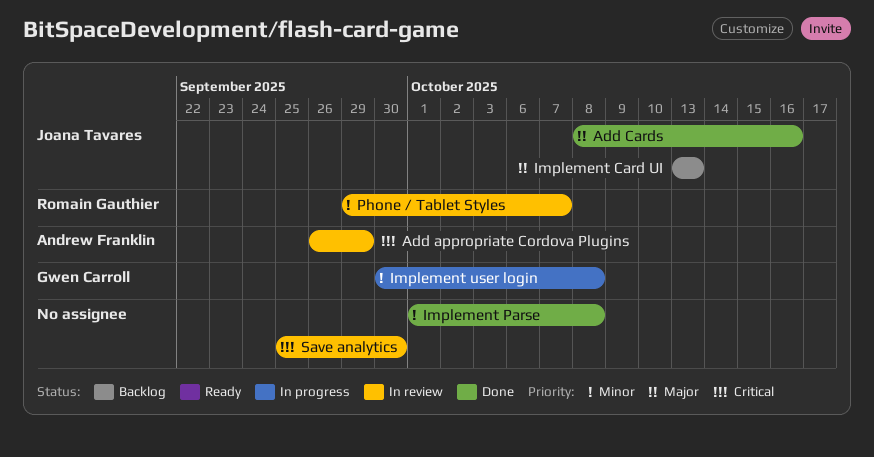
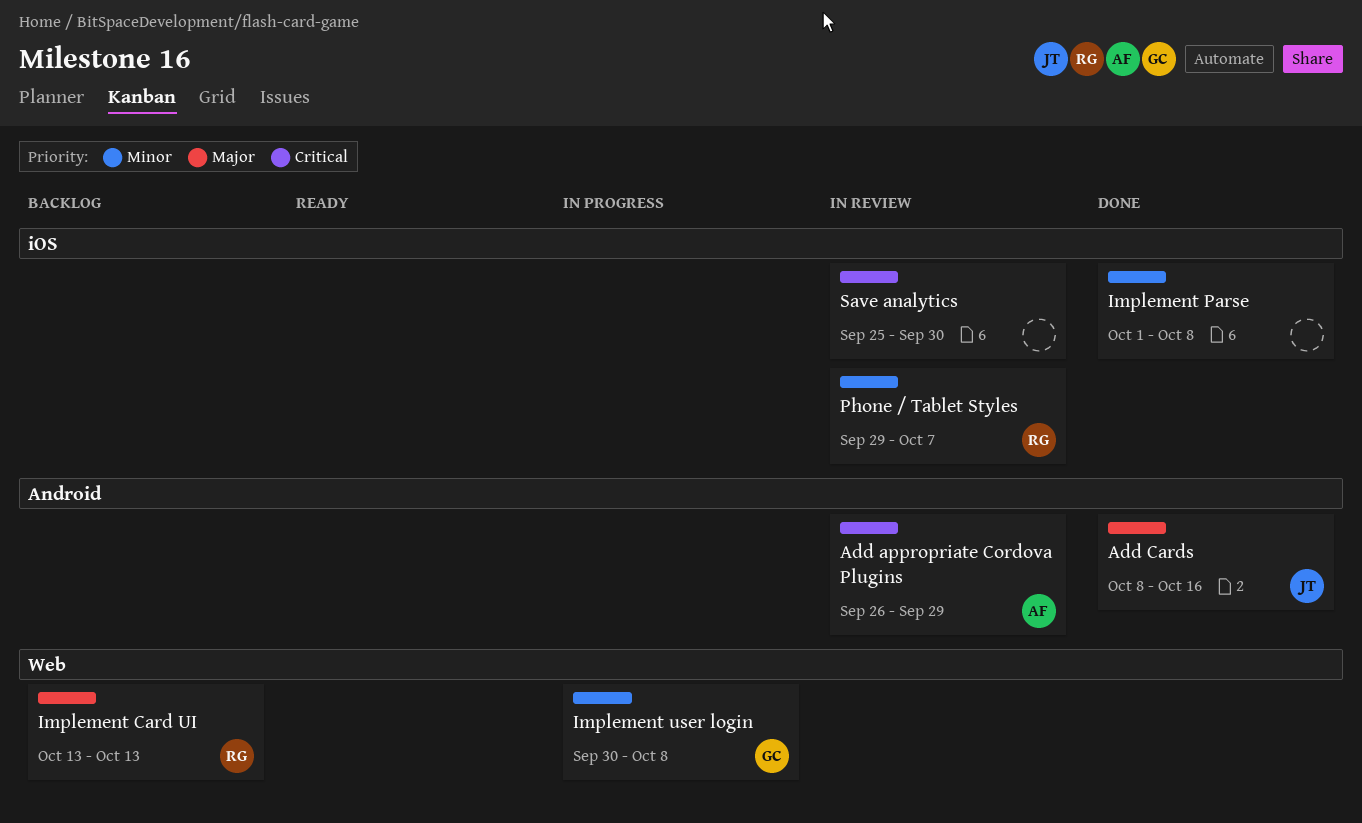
Implement Card UI, owner: Joana Tavares -> Romain Gauthier

